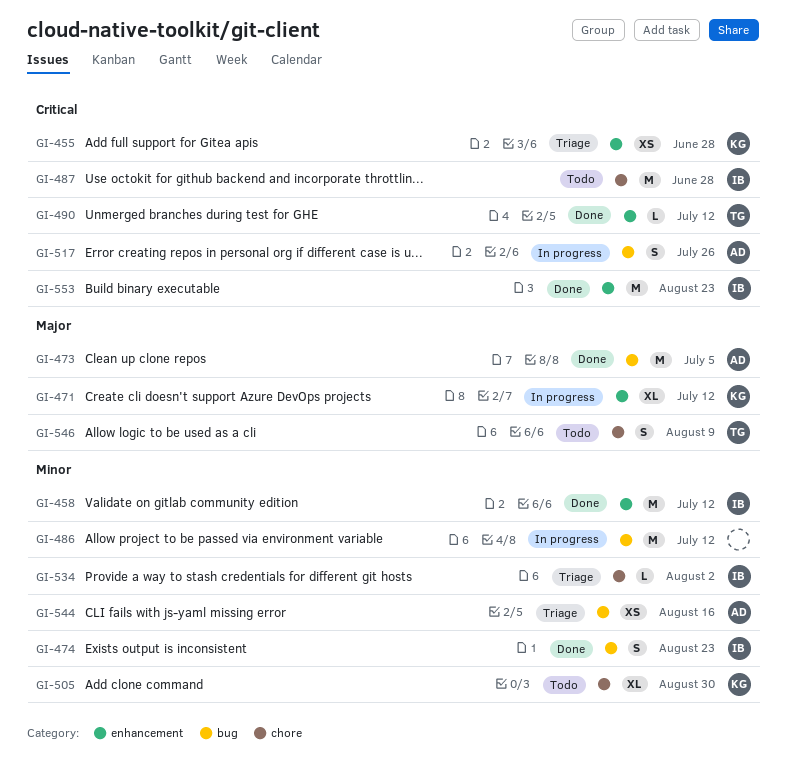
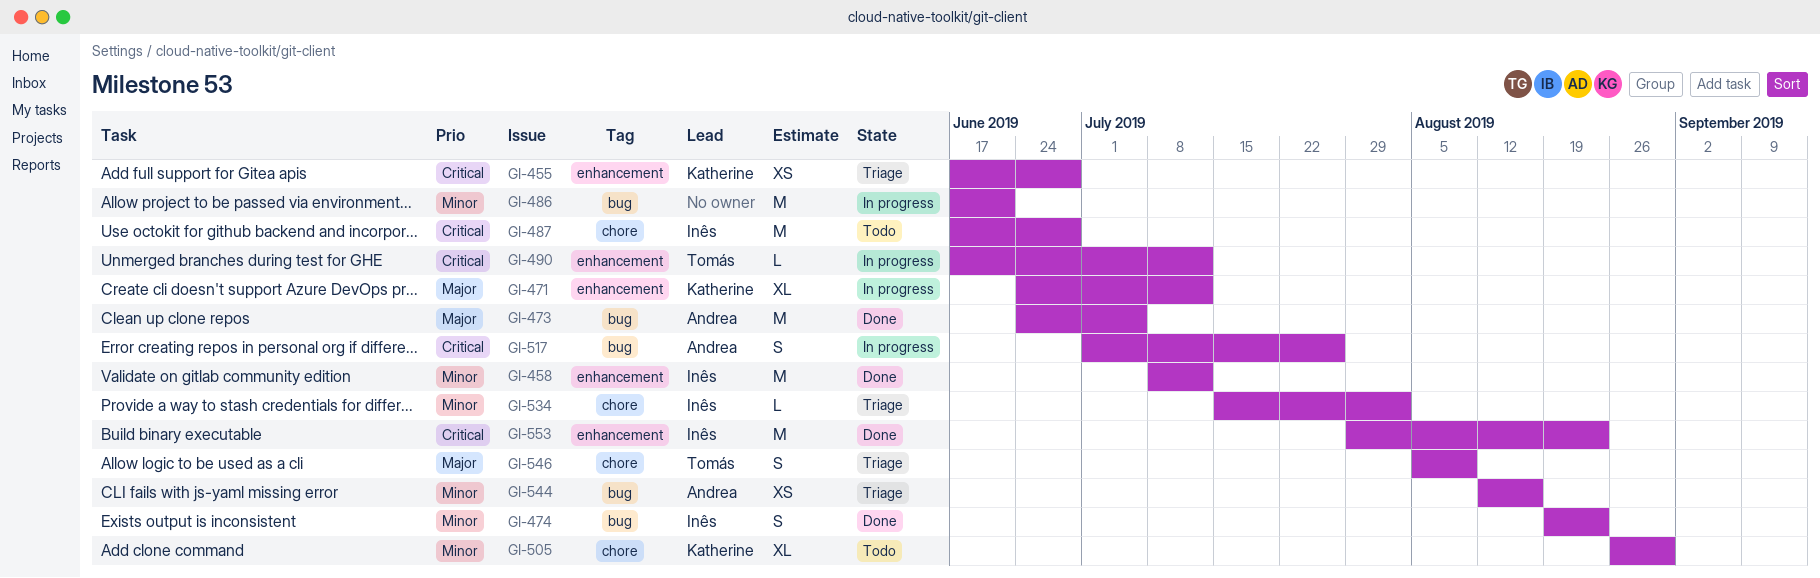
GI-486, due: Jul 12 -> Jun 21
GI-490, status: Done -> In progress
GI-546, status: Todo -> Triage

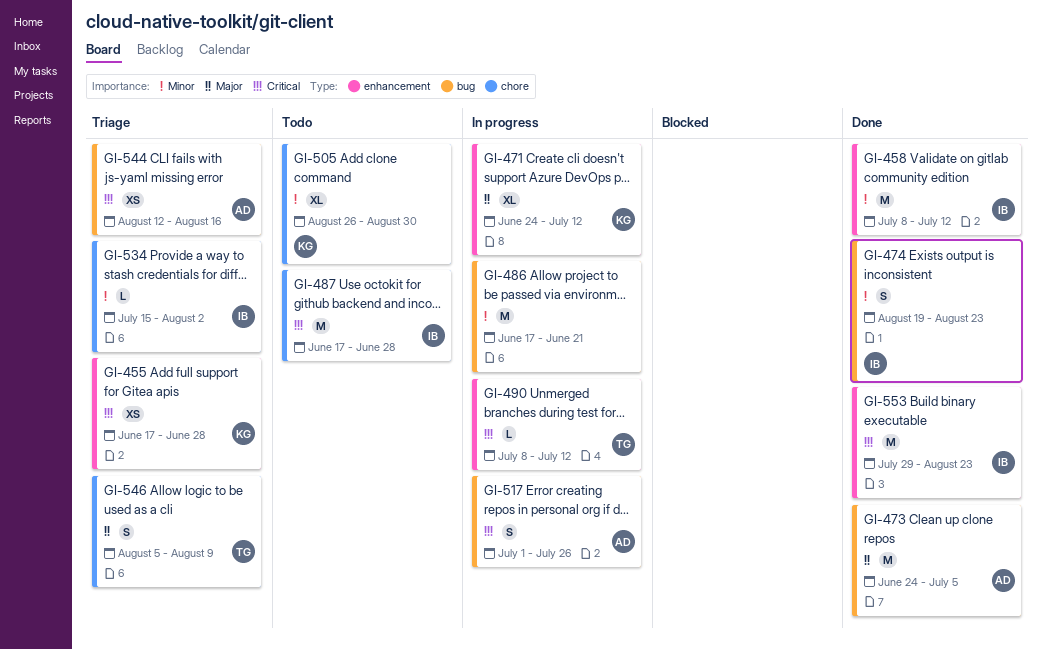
GI-490, start: Jun 17 -> Jul 8
GI-544, priority: Minor -> Critical

